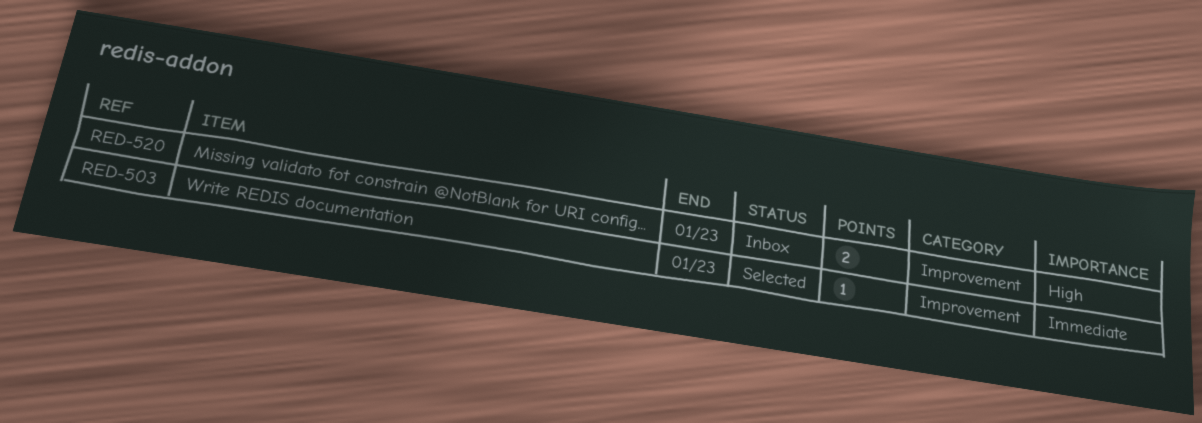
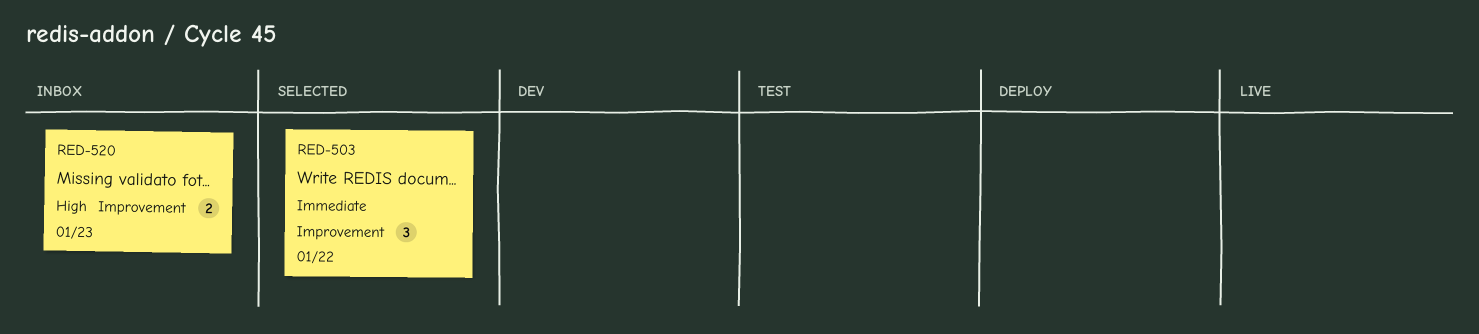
RED-503, estimate: 1 -> 3
RED-503, due: Jan 23 -> Jan 22

